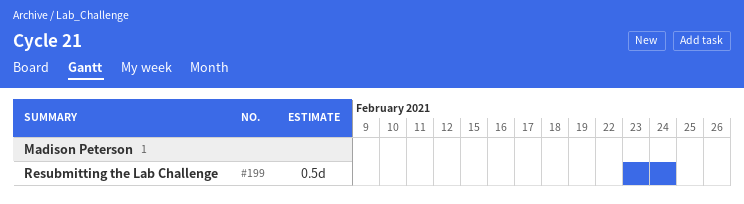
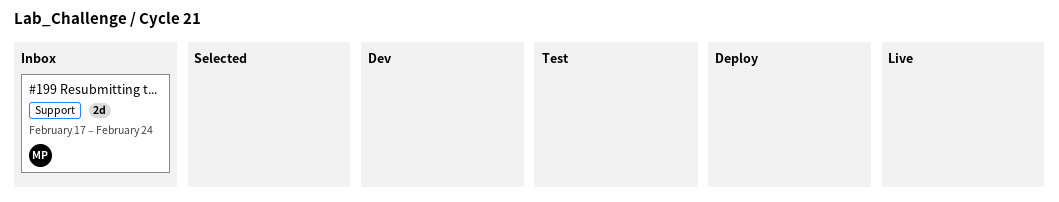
#199, estimate: 0.5d -> 2d
#199, start: Feb 23 -> Feb 17

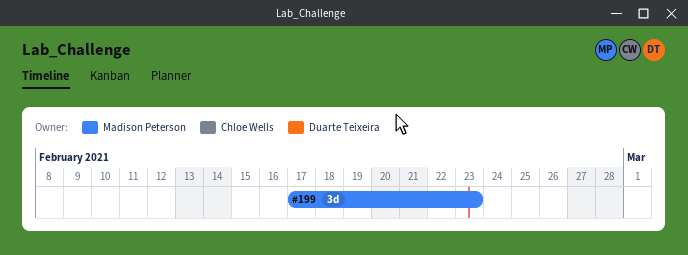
#199, estimate: 2d -> 3d
#199, due: Feb 24 -> Feb 23

